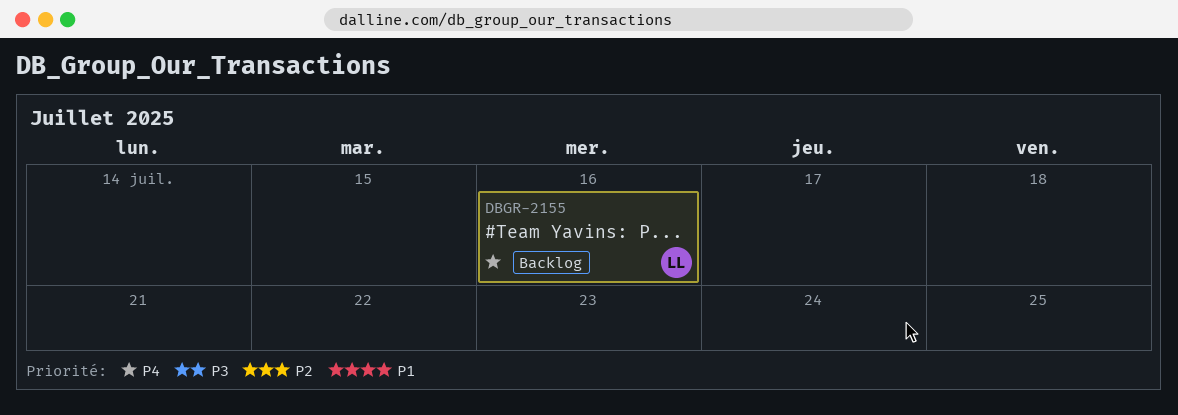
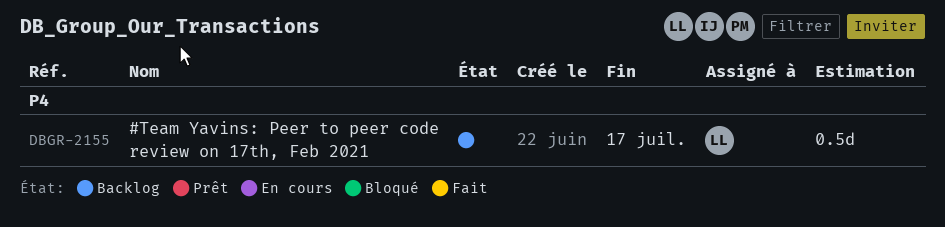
DBGR-2155, due: Jul 16 -> Jul 17

